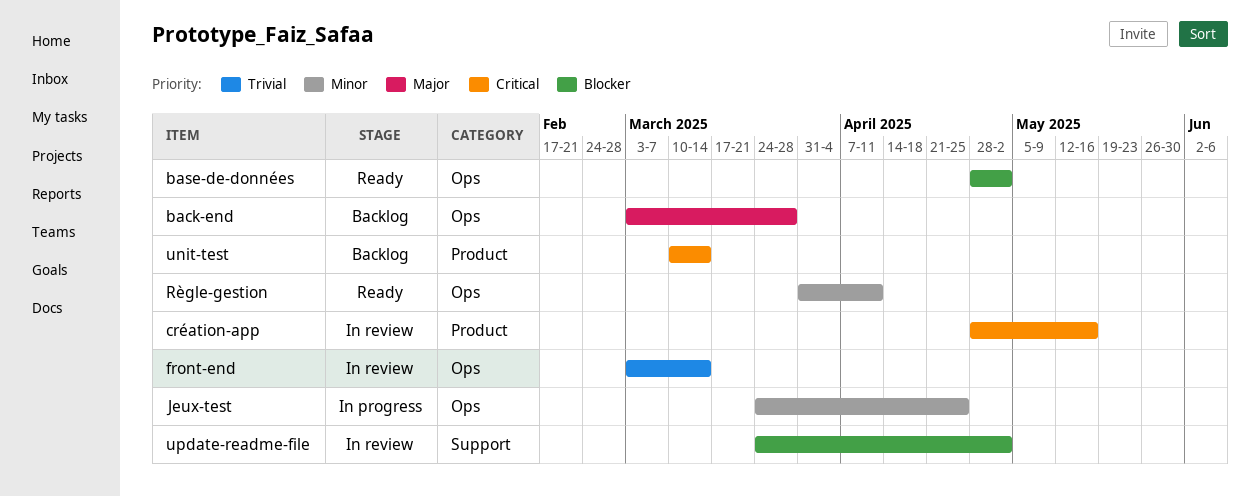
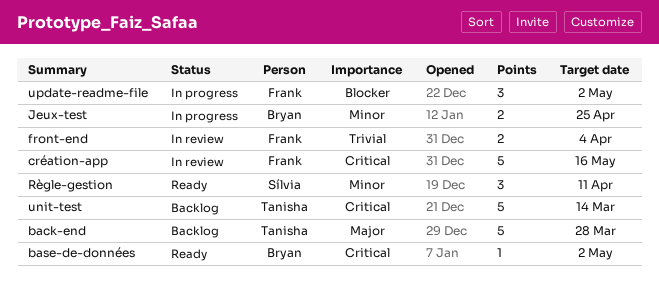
base-de-données, priority: Blocker -> Critical
front-end, due: Mar 14 -> Apr 4
update-readme-file, status: In review -> In progress

